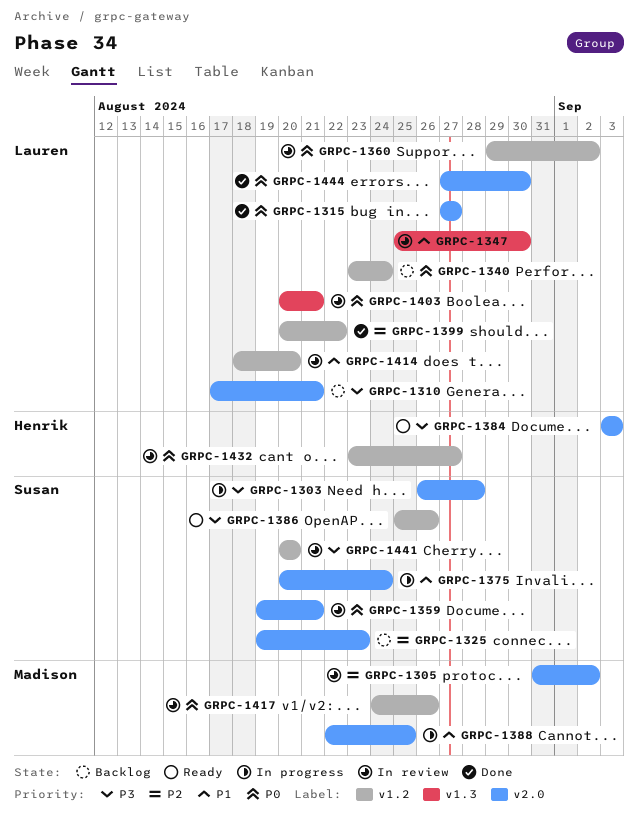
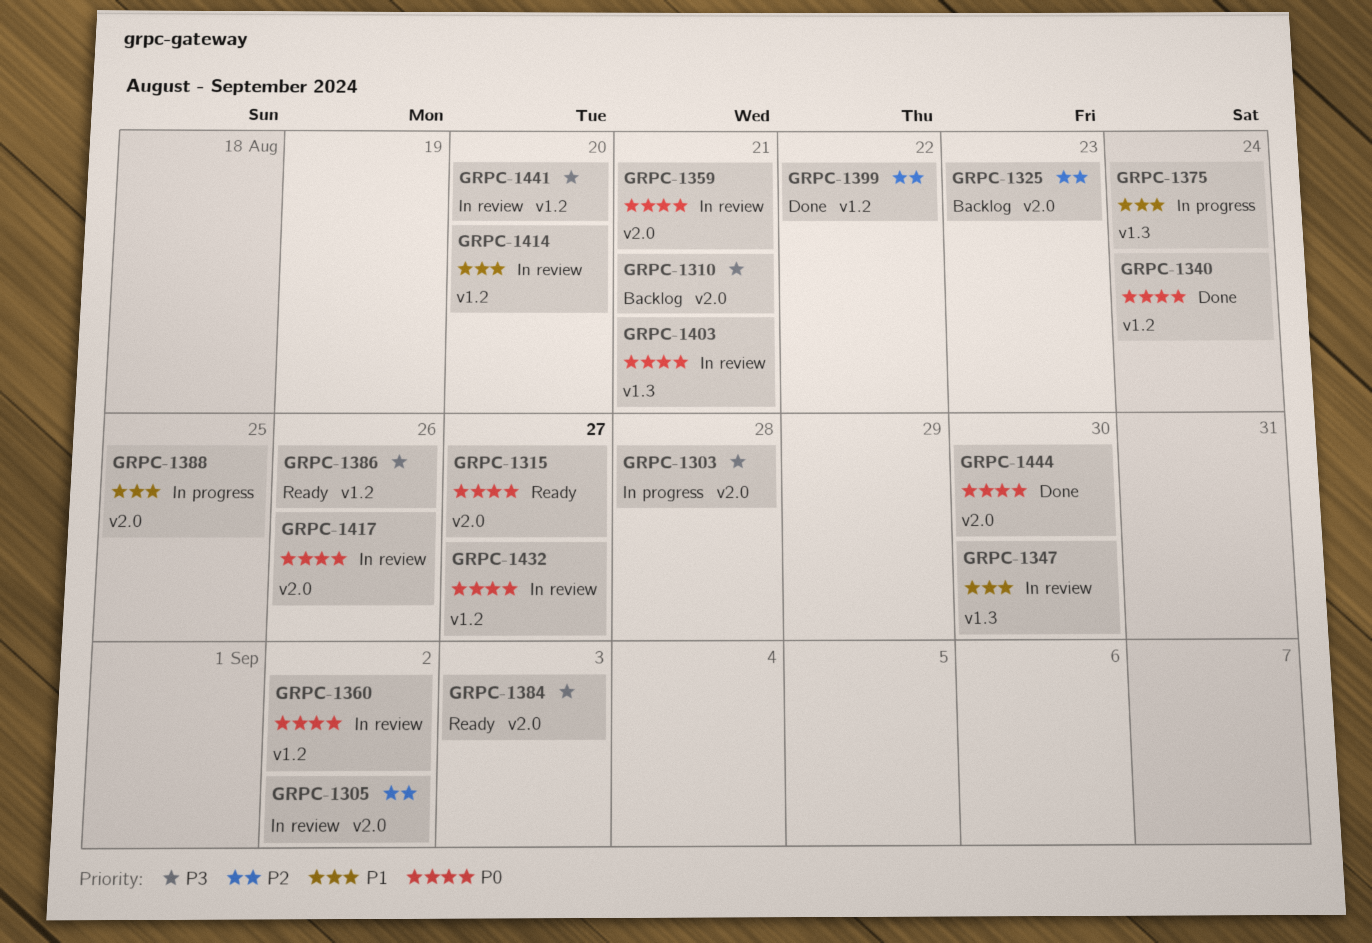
GRPC-1315, status: Done -> Ready
GRPC-1340, status: Backlog -> Done
GRPC-1375, label: v2.0 -> v1.3
GRPC-1417, label: v1.2 -> v2.0

